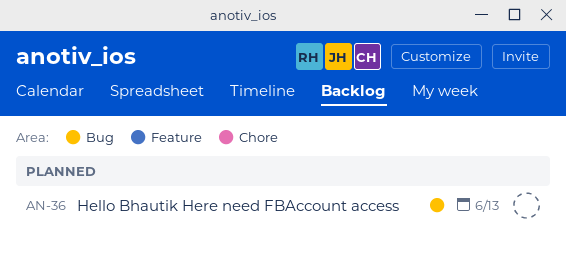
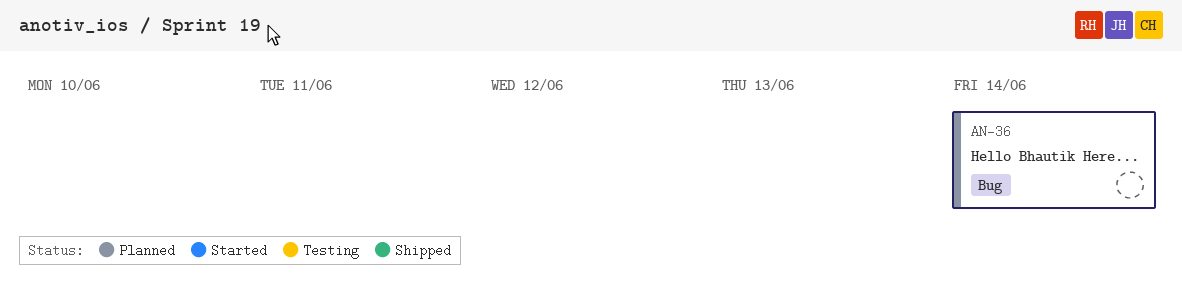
AN-36, due: Jun 13 -> Jun 14

